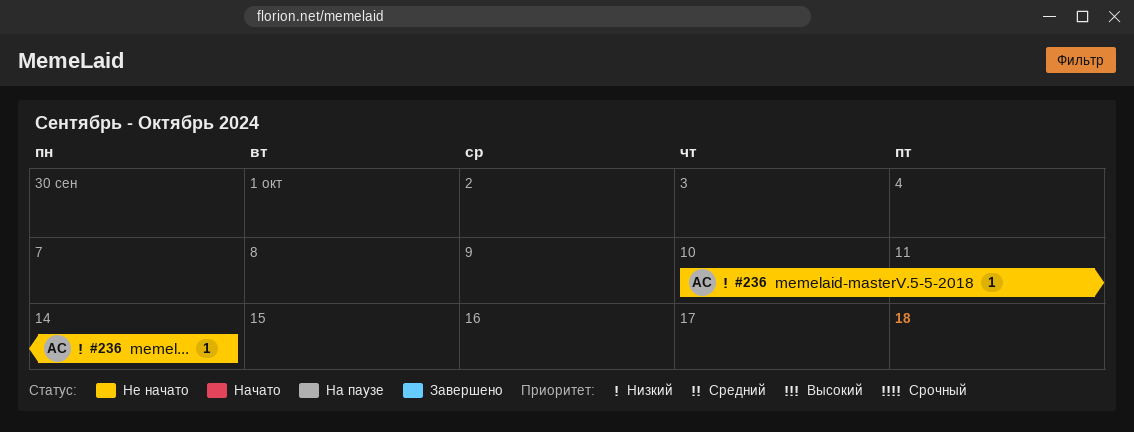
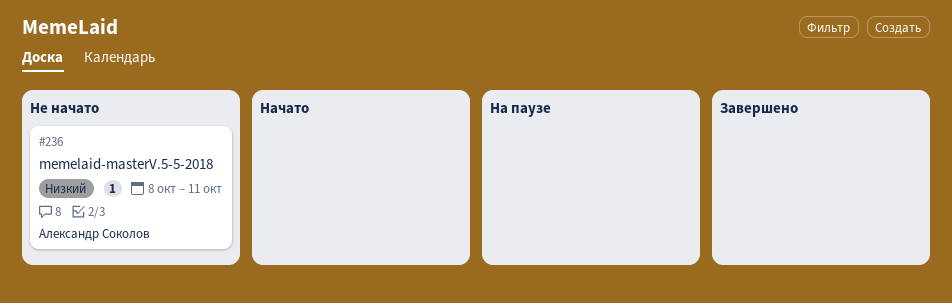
#236, start: Oct 10 -> Oct 8
#236, due: Oct 14 -> Oct 11

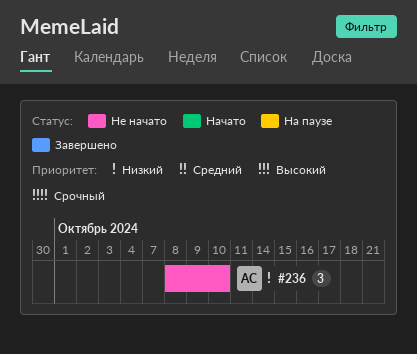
#236, estimate: 1 -> 3
#236, due: Oct 11 -> Oct 10

